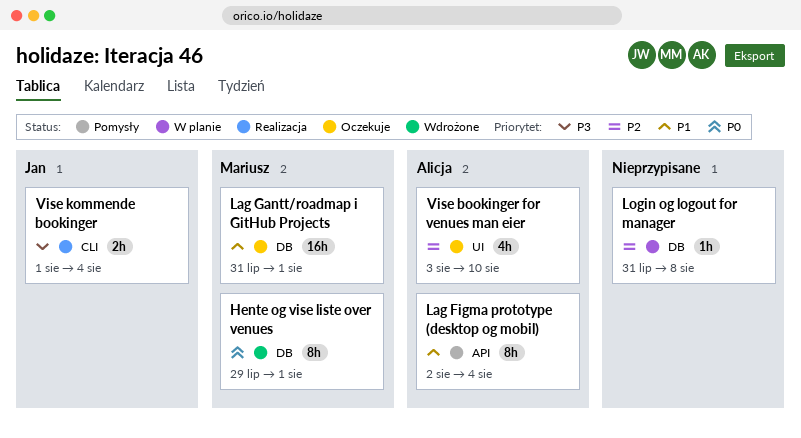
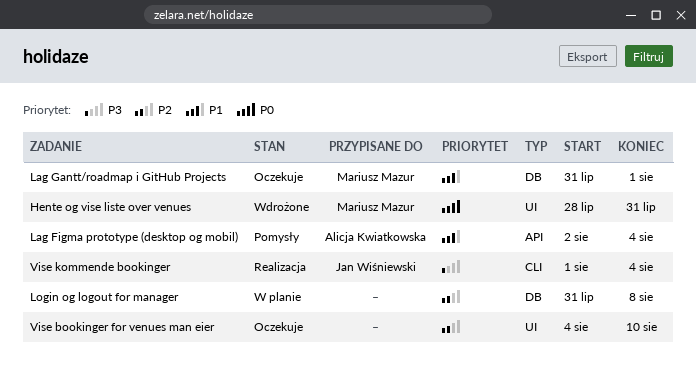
Hente og vise liste over venues, label: DB -> UI
Hente og vise liste over venues, start: Jul 29 -> Jul 28
Hente og vise liste over venues, due: Aug 1 -> Jul 31
Vise bookinger for venues man eier, owner: Alicja Kwiatkowska -> none
Vise bookinger for venues man eier, start: Aug 3 -> Aug 4

